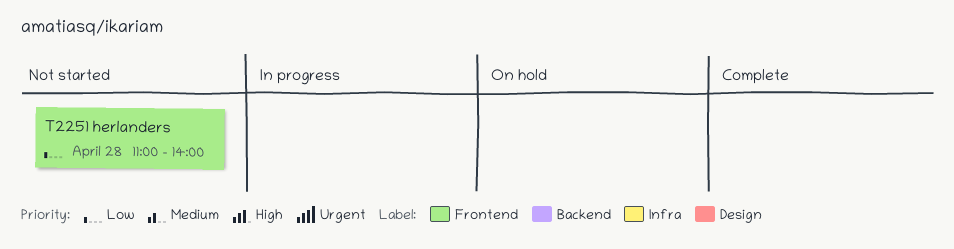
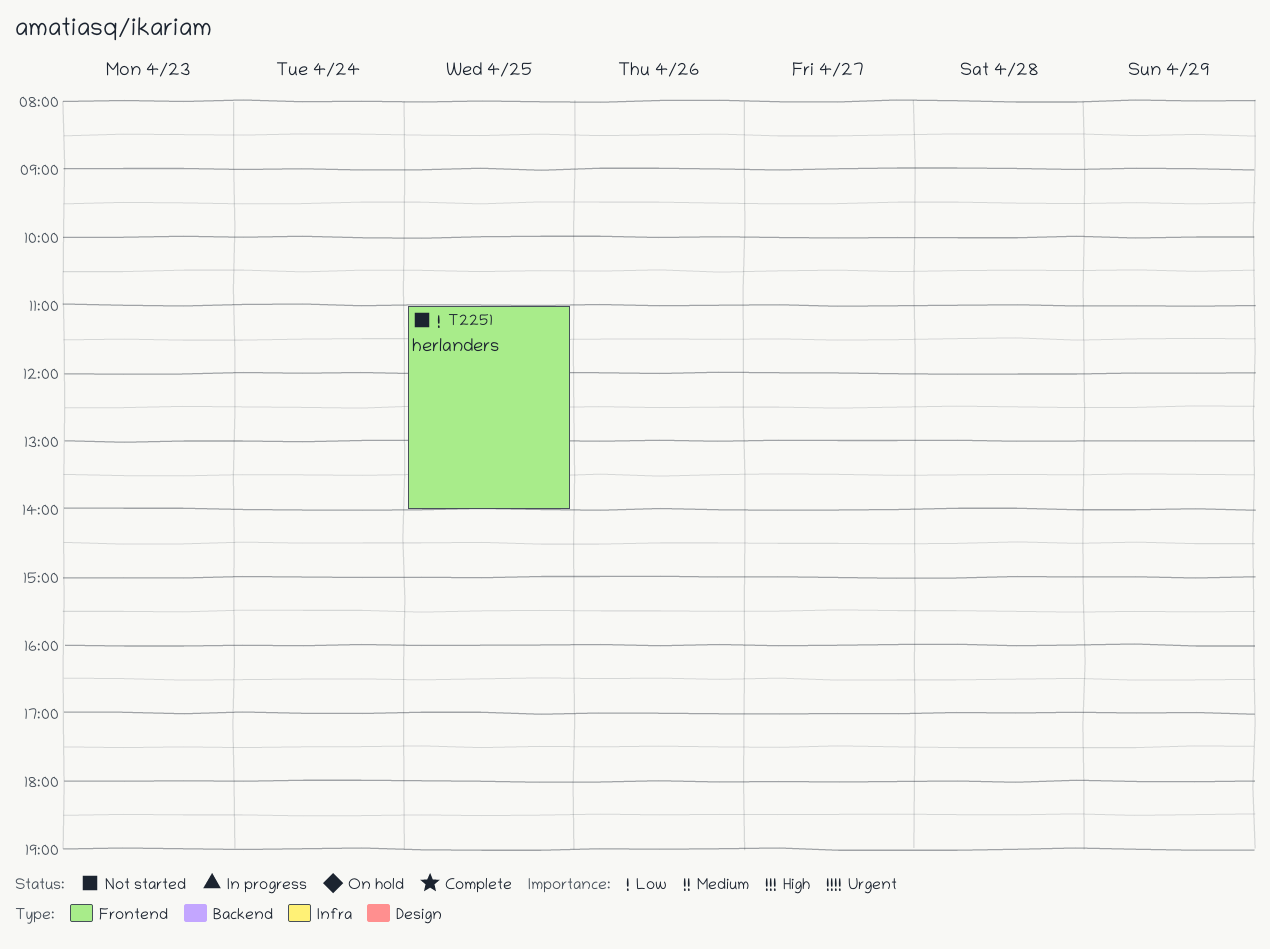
T2251, day: Apr 28 -> Apr 25

